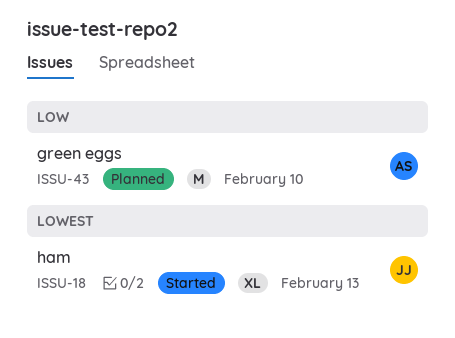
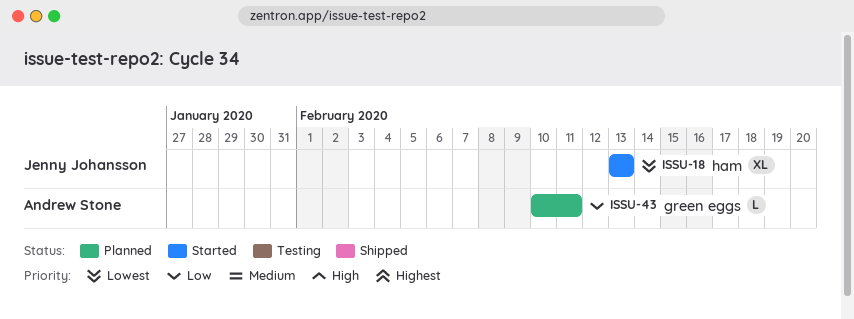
ISSU-43, estimate: M -> L
ISSU-43, due: Feb 10 -> Feb 11

